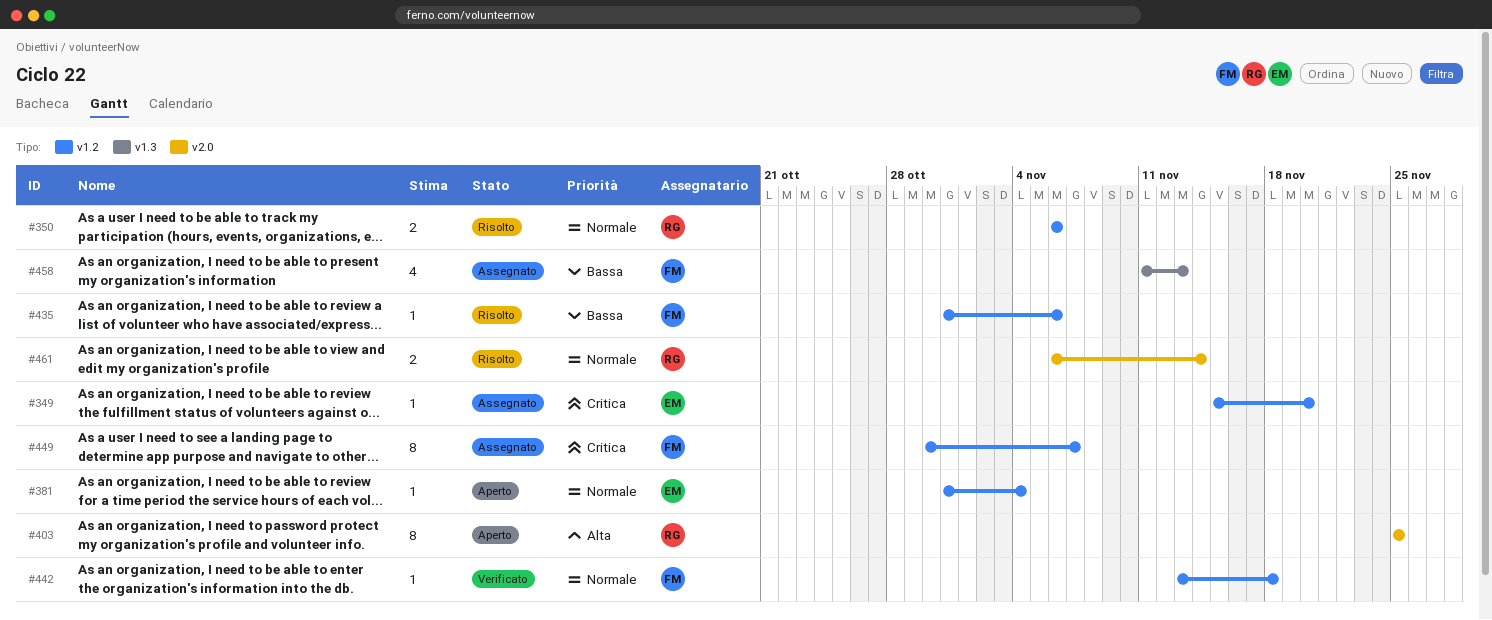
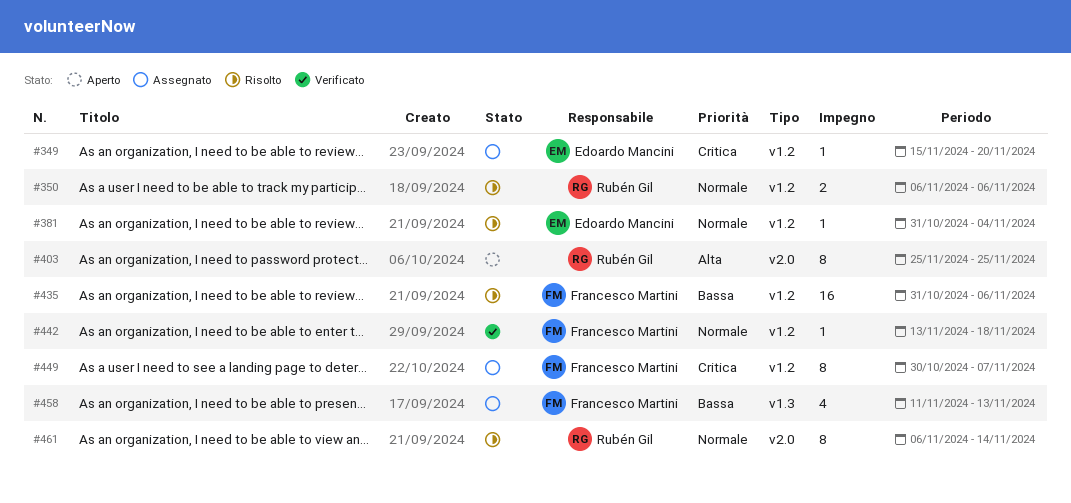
#381, status: Aperto -> Risolto
#435, estimate: 1 -> 16
#461, estimate: 2 -> 8

